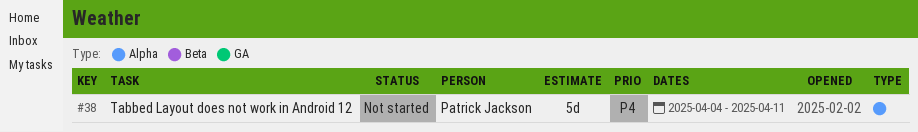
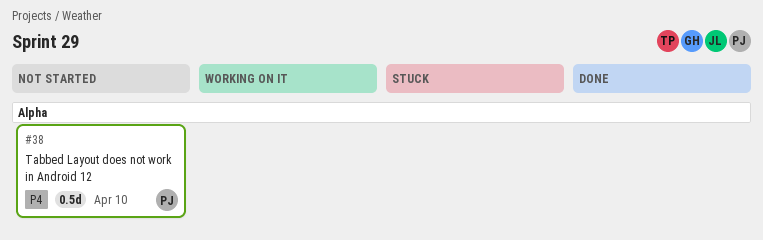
#38, estimate: 5d -> 0.5d
#38, due: Apr 11 -> Apr 10

